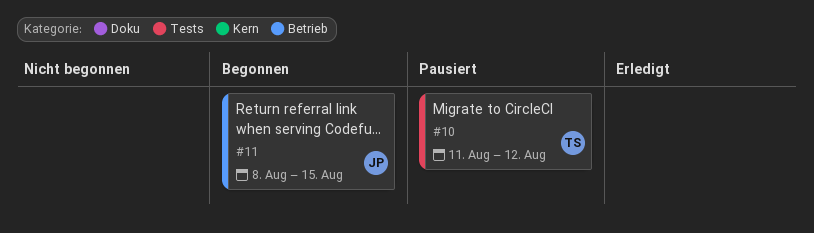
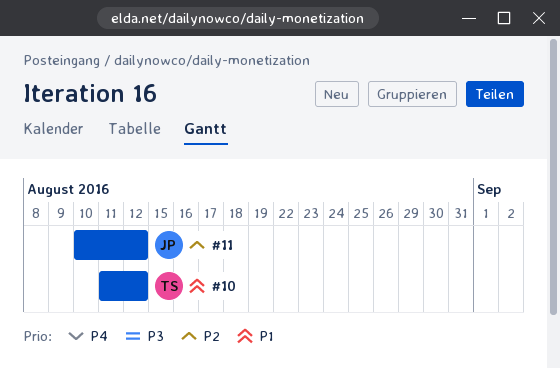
#11, start: Aug 8 -> Aug 10
#11, due: Aug 15 -> Aug 12

